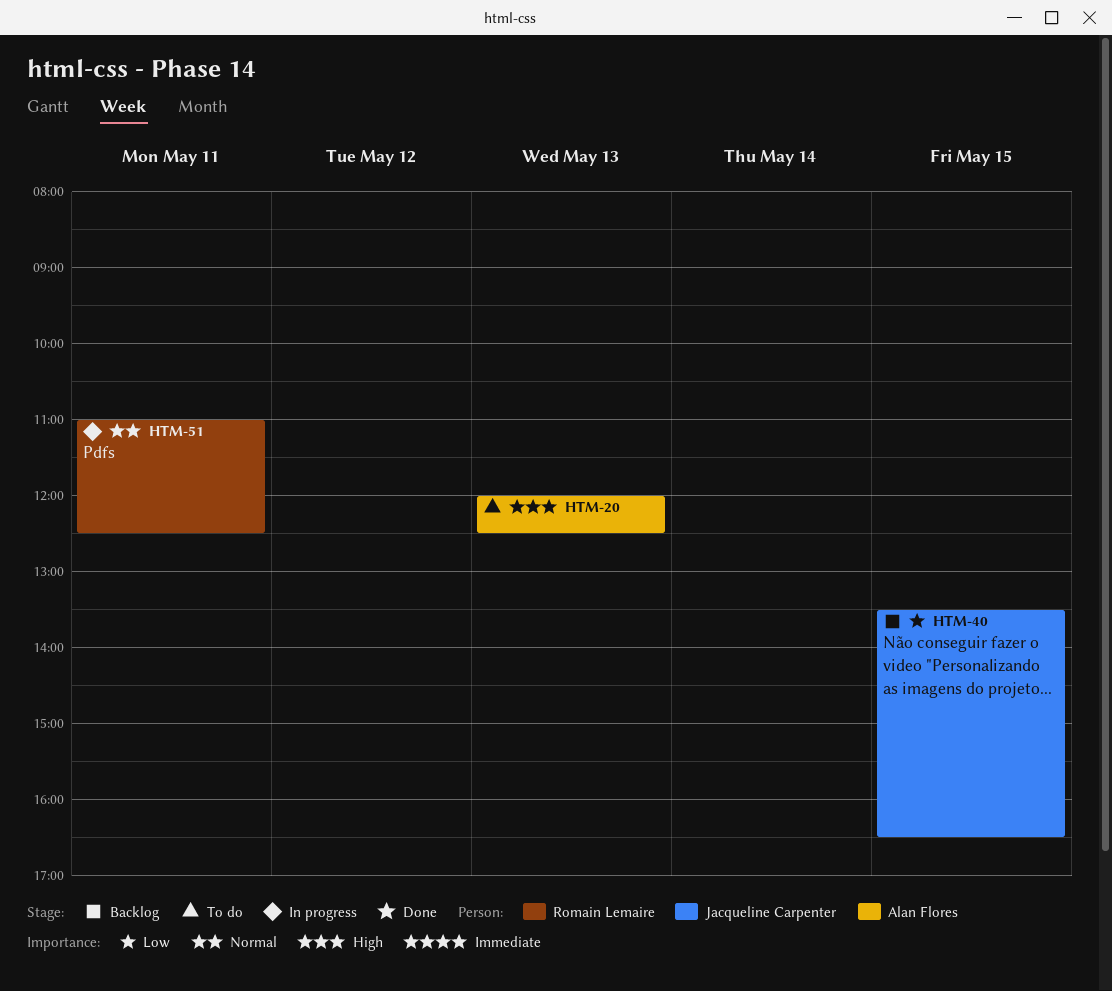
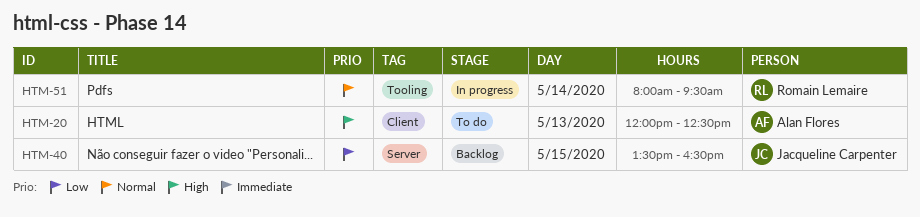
HTM-51, day: May 11 -> May 14
HTM-51, begins: 11:00 -> 08:00
HTM-51, ends: 12:30 -> 09:30

